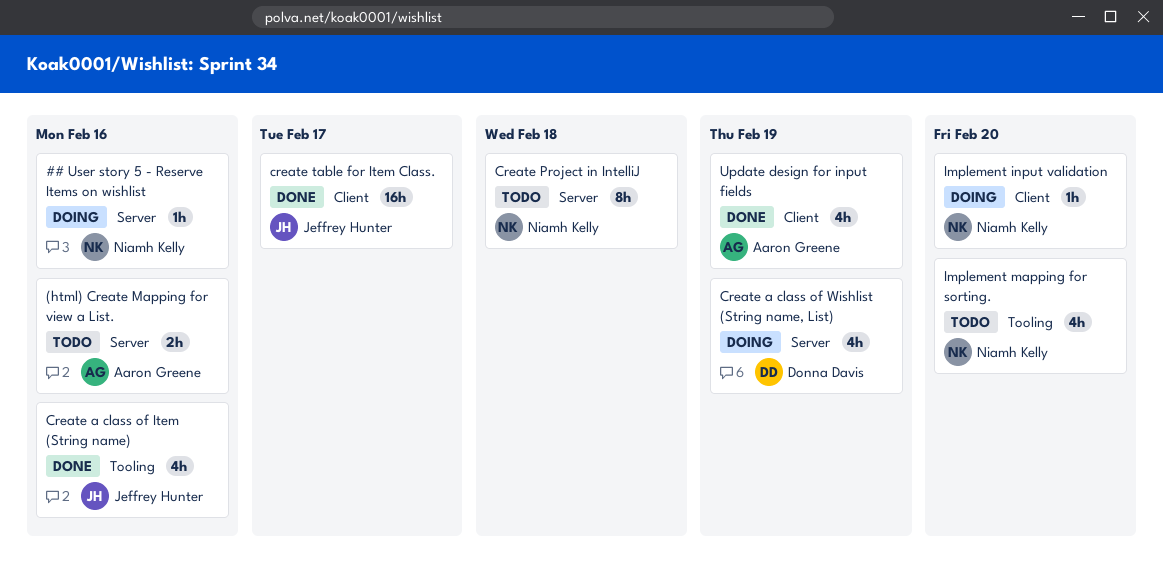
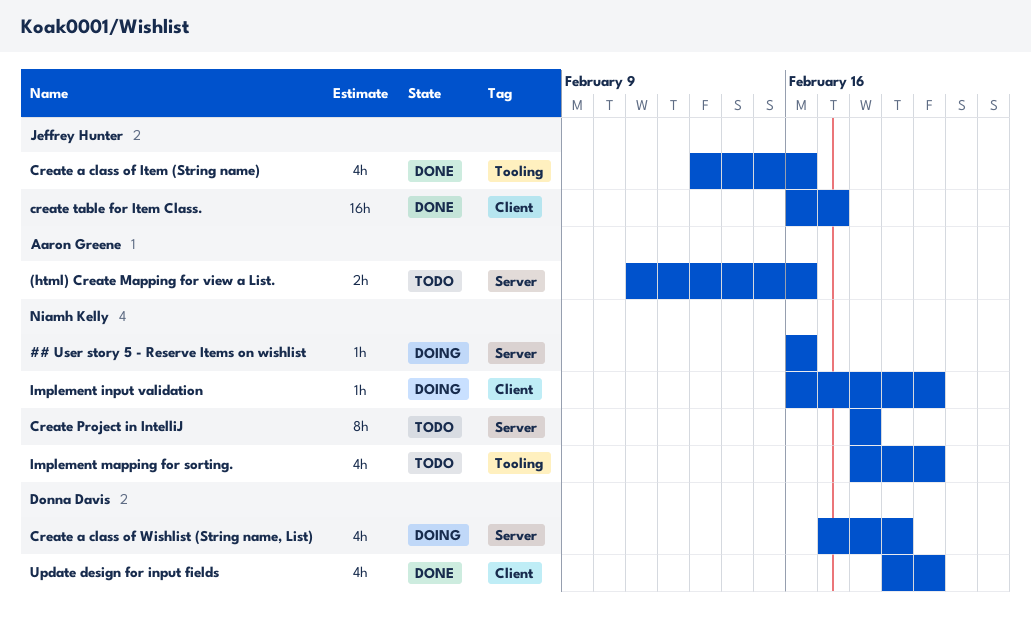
Update design for input fields, owner: Aaron Greene -> Donna Davis
Update design for input fields, due: Feb 19 -> Feb 20

